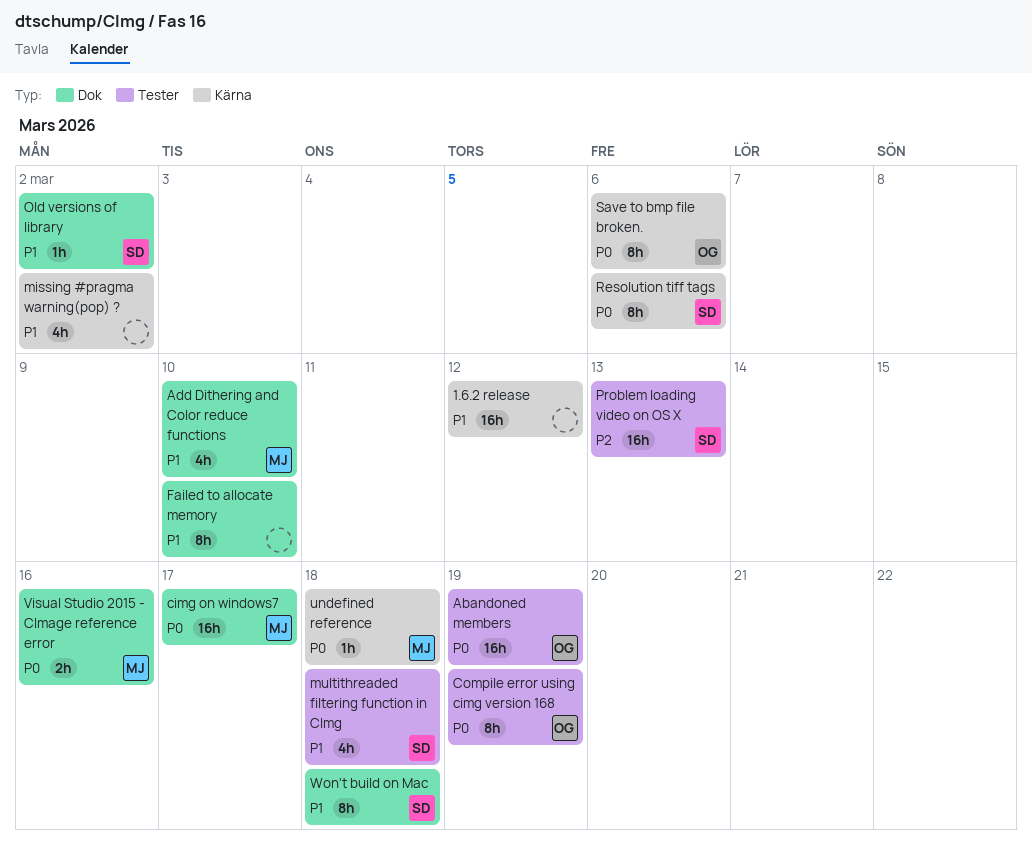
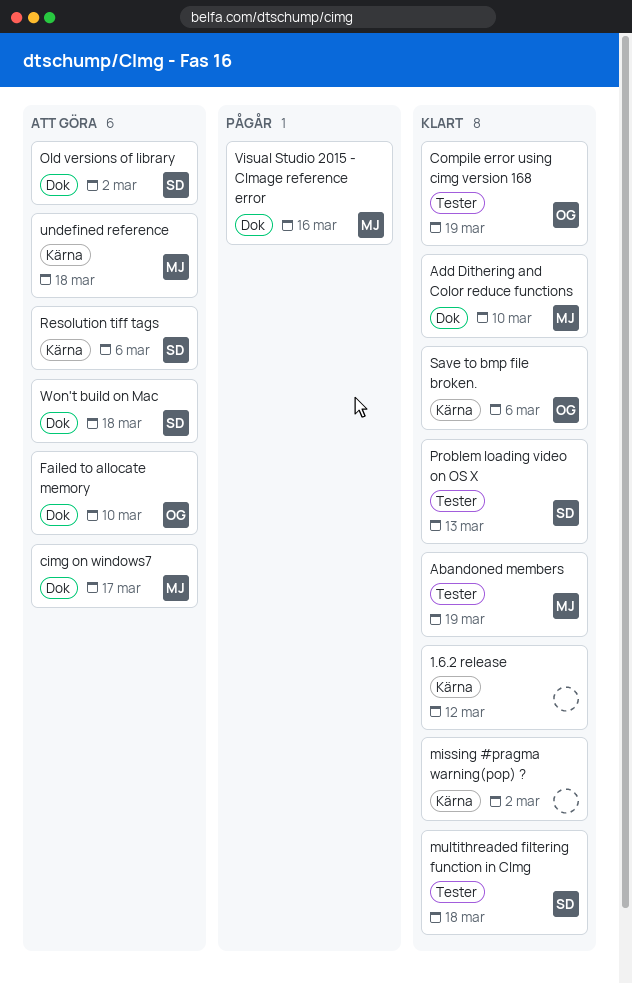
Abandoned members, owner: OG -> MJ
Failed to allocate memory, owner: none -> OG

